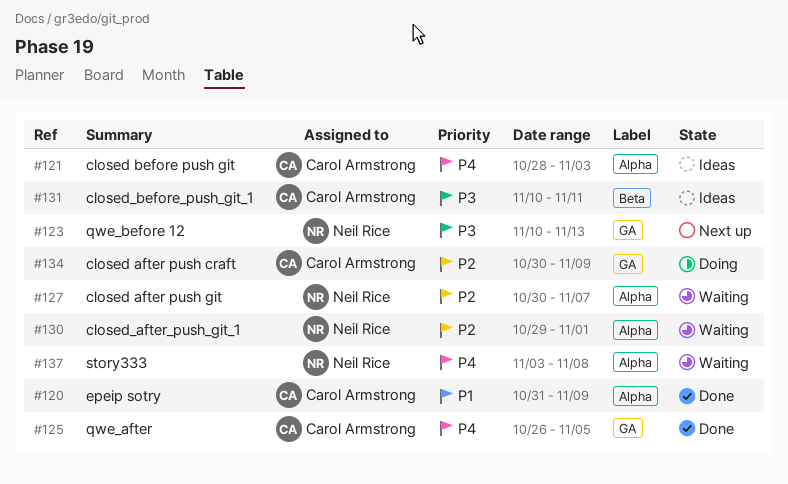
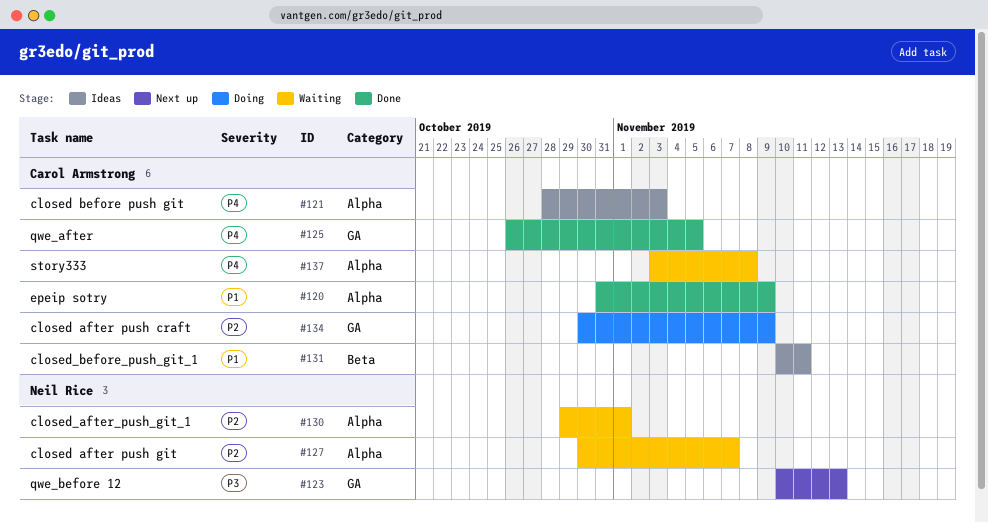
#131, priority: P3 -> P1
#137, owner: Neil Rice -> Carol Armstrong

